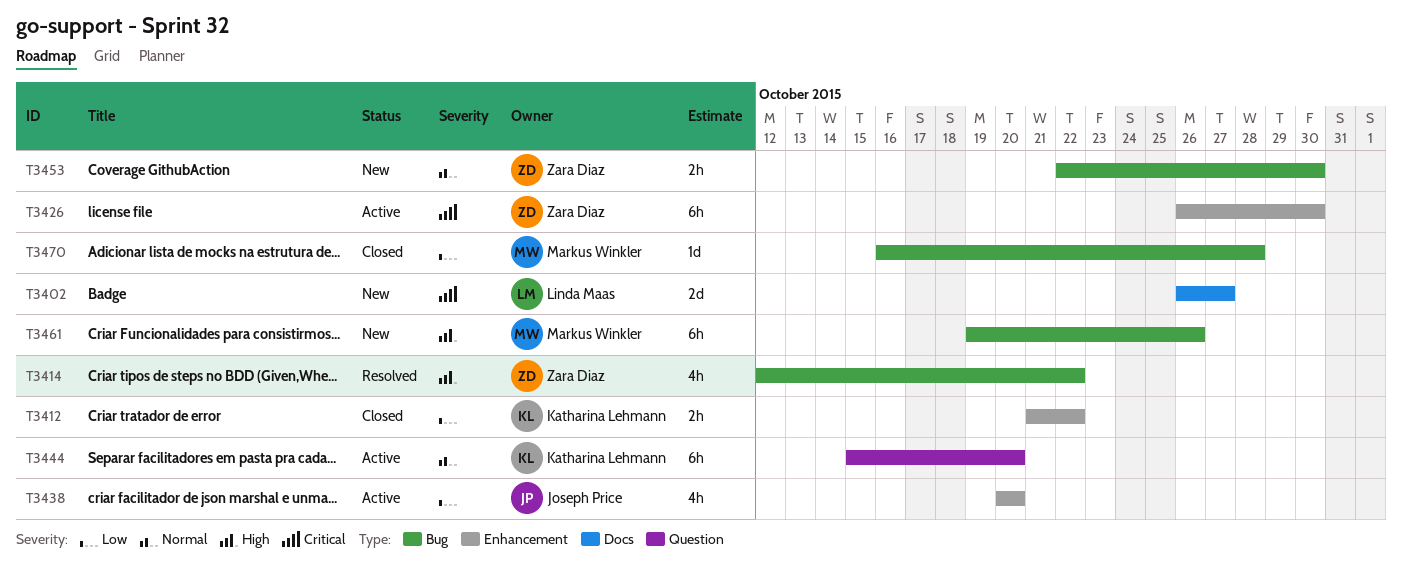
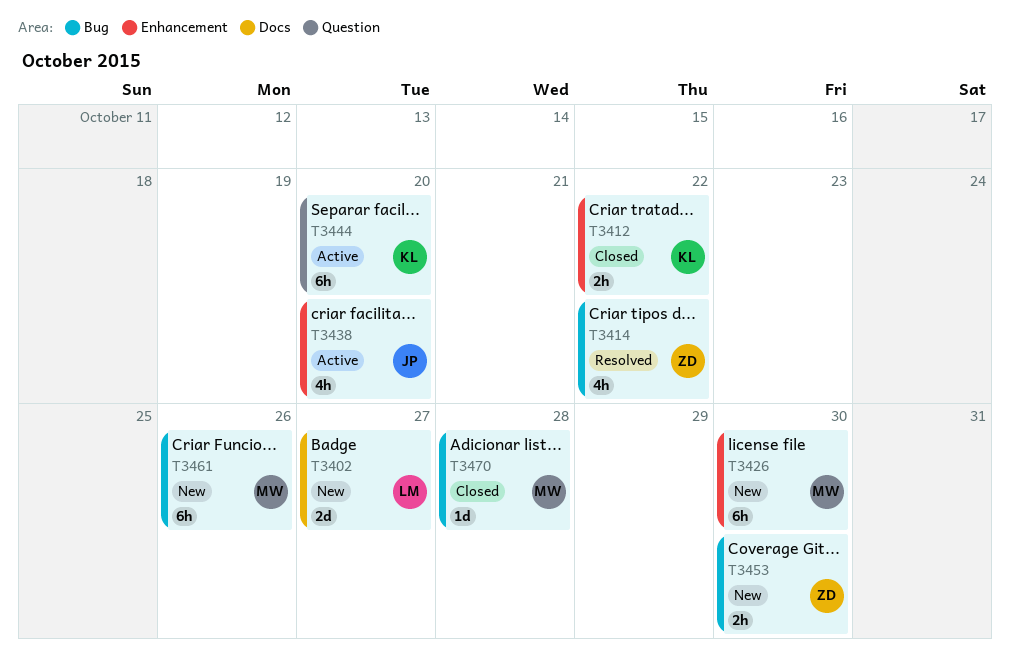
T3426, status: Active -> New
T3426, owner: Zara Diaz -> Markus Winkler

